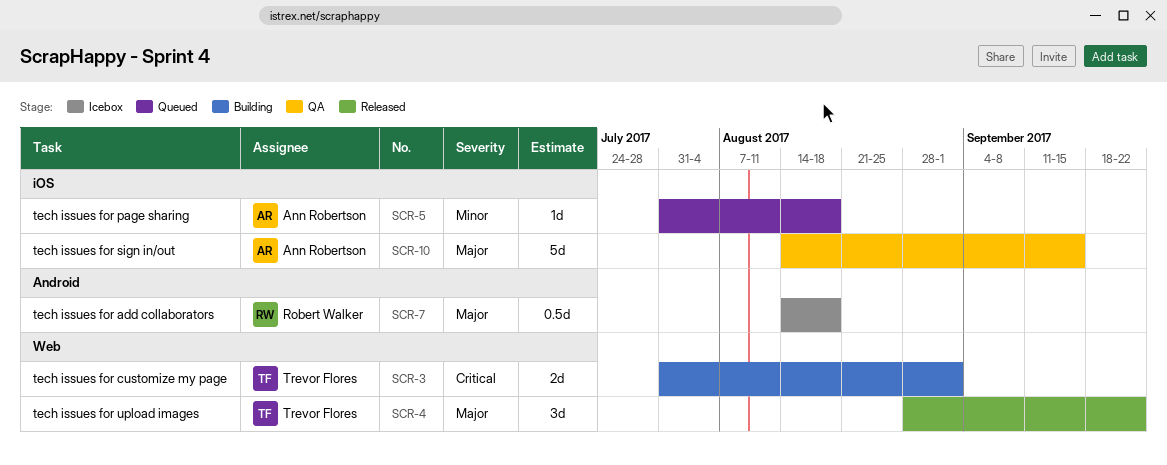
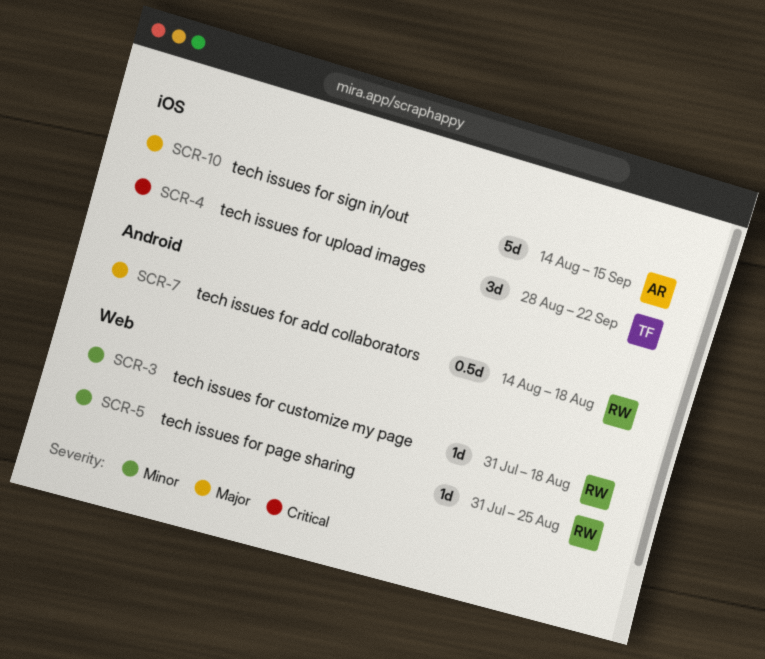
SCR-3, owner: Trevor Flores -> Robert Walker
SCR-3, priority: Critical -> Minor
SCR-3, estimate: 2d -> 1d
SCR-3, due: Sep 1 -> Aug 18
SCR-4, priority: Major -> Critical
SCR-4, label: Web -> iOS
SCR-5, owner: Ann Robertson -> Robert Walker
SCR-5, label: iOS -> Web
SCR-5, due: Aug 18 -> Aug 25

